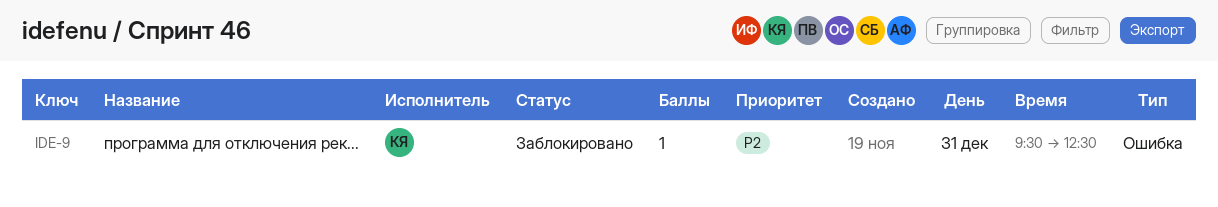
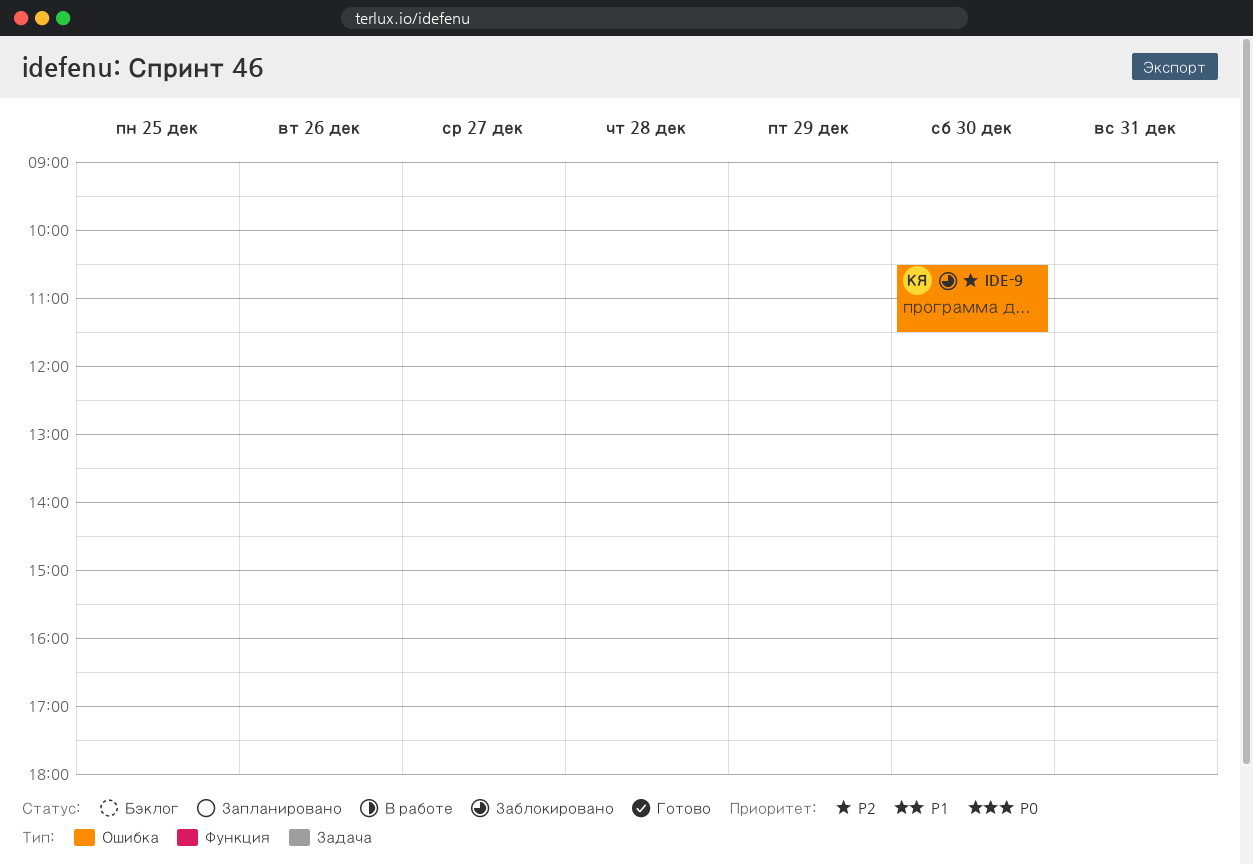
IDE-9, day: Dec 31 -> Dec 30
IDE-9, begins: 09:30 -> 10:30
IDE-9, ends: 12:30 -> 11:30

